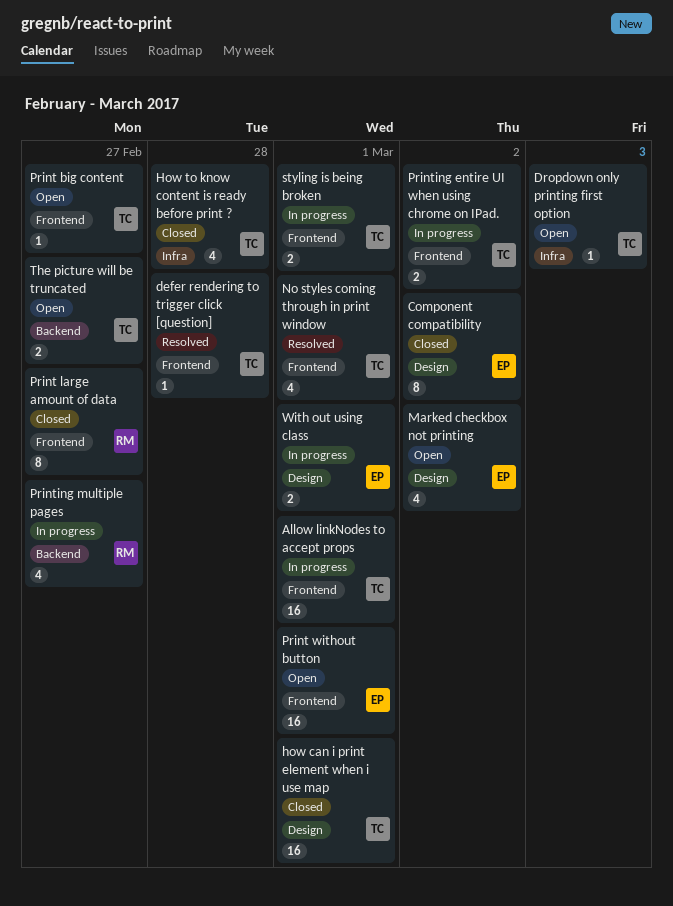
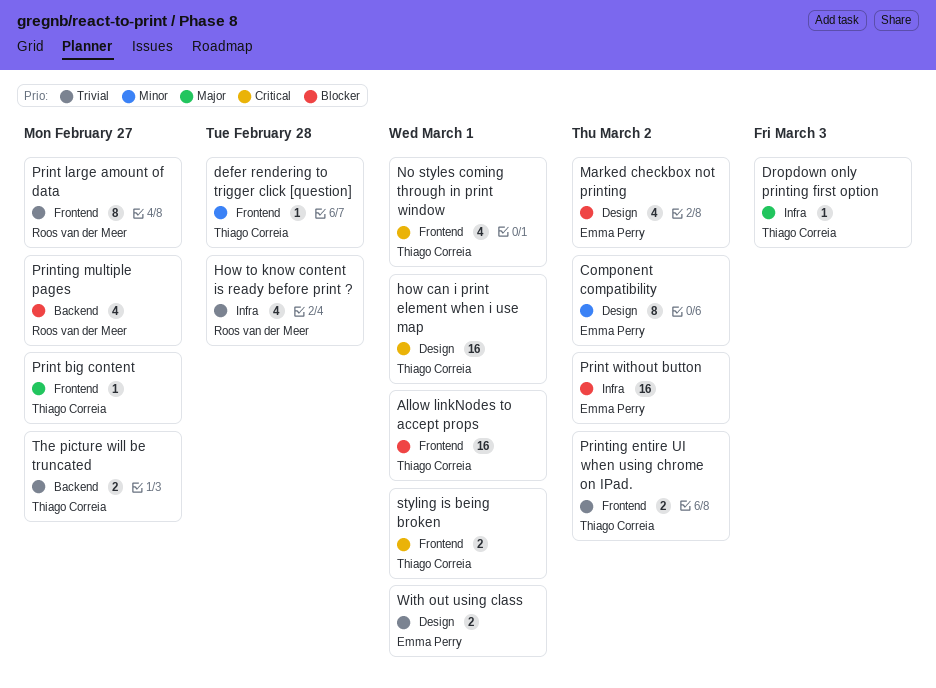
How to know content is ready before print ?, owner: Thiago Correia -> Roos van der Meer
Print without button, label: Frontend -> Infra
Print without button, due: Mar 1 -> Mar 2

